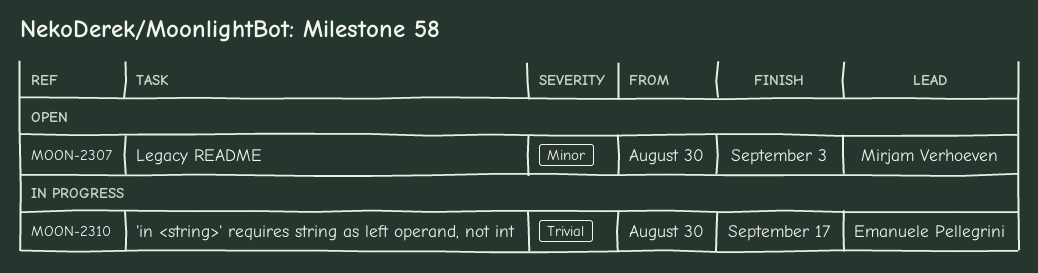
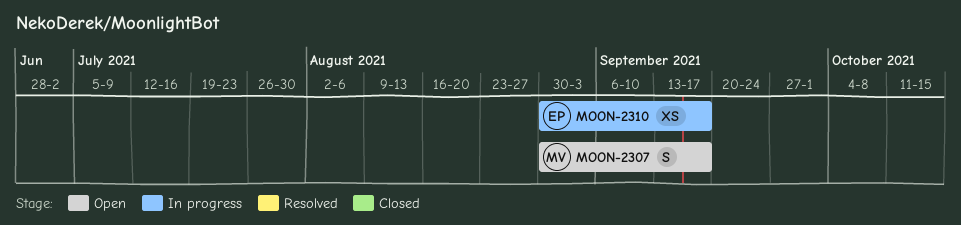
MOON-2307, due: Sep 3 -> Sep 17

